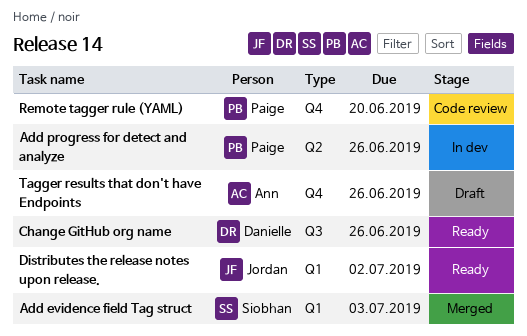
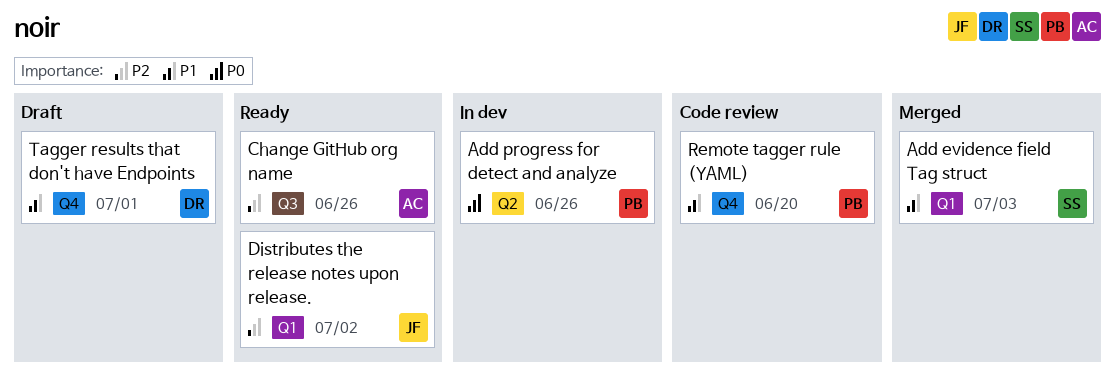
Change GitHub org name, owner: Danielle -> Ann
Tagger results that don't have Endpoints, owner: Ann -> Danielle
Tagger results that don't have Endpoints, due: Jun 26 -> Jul 1

